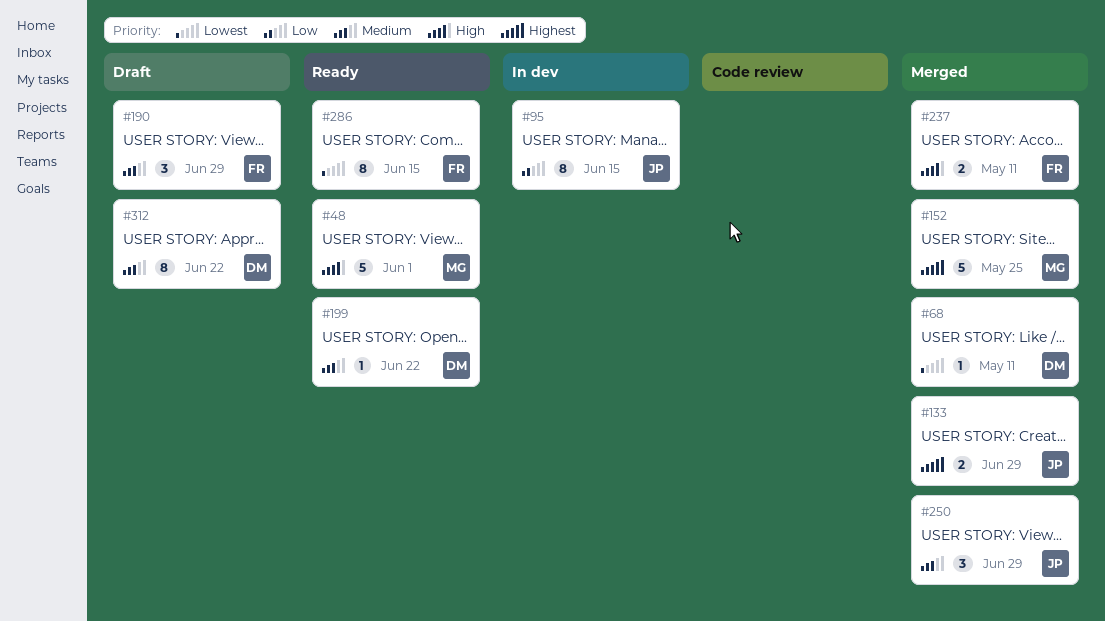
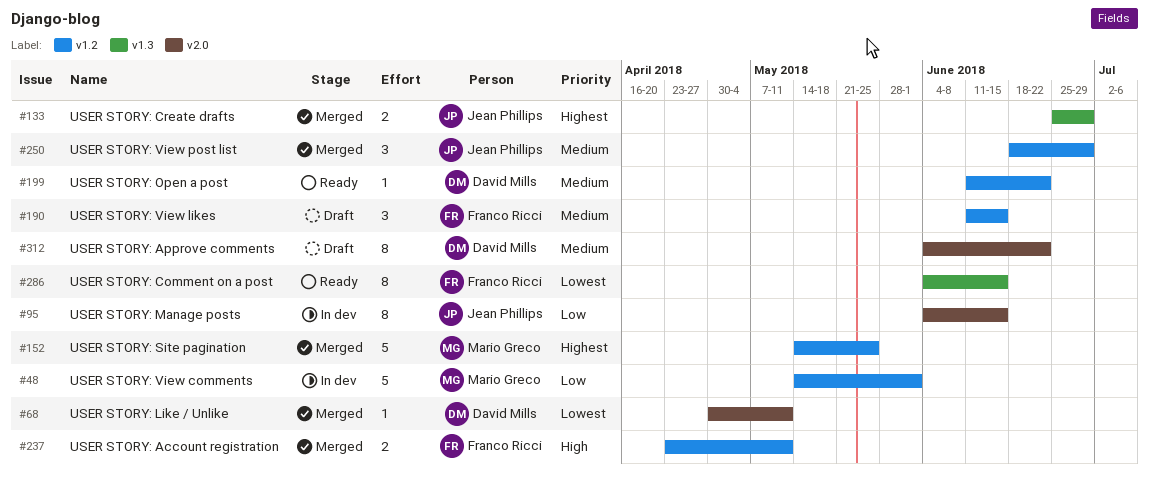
#48, status: Ready -> In dev
#48, priority: High -> Low
#190, due: Jun 29 -> Jun 15

